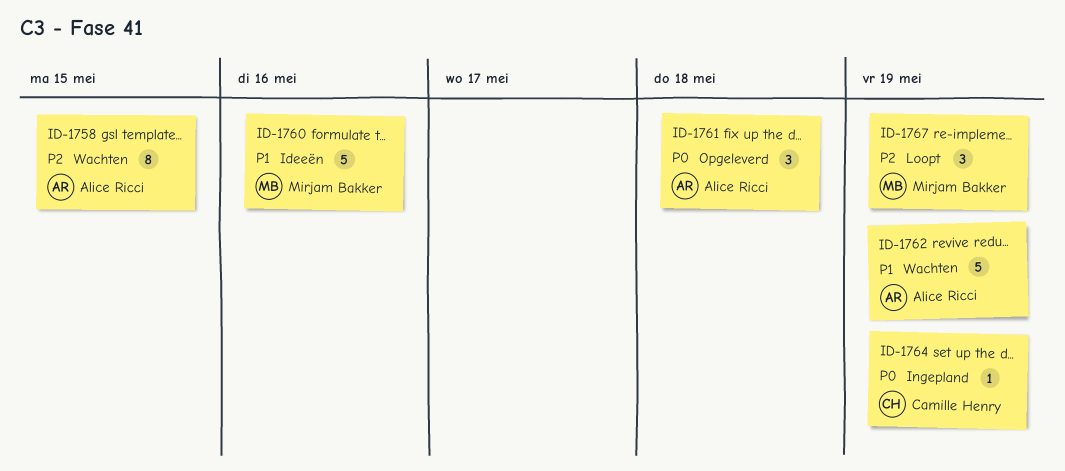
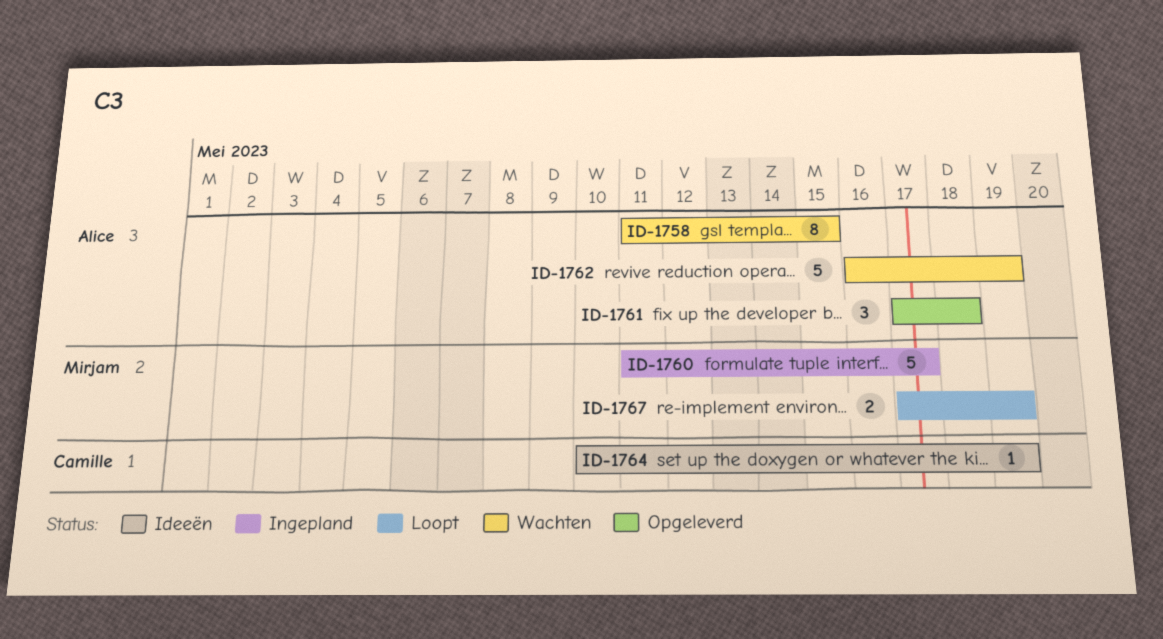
ID-1760, status: Ideeën -> Ingepland
ID-1760, due: May 16 -> May 17
ID-1764, status: Ingepland -> Ideeën
ID-1767, estimate: 3 -> 2

